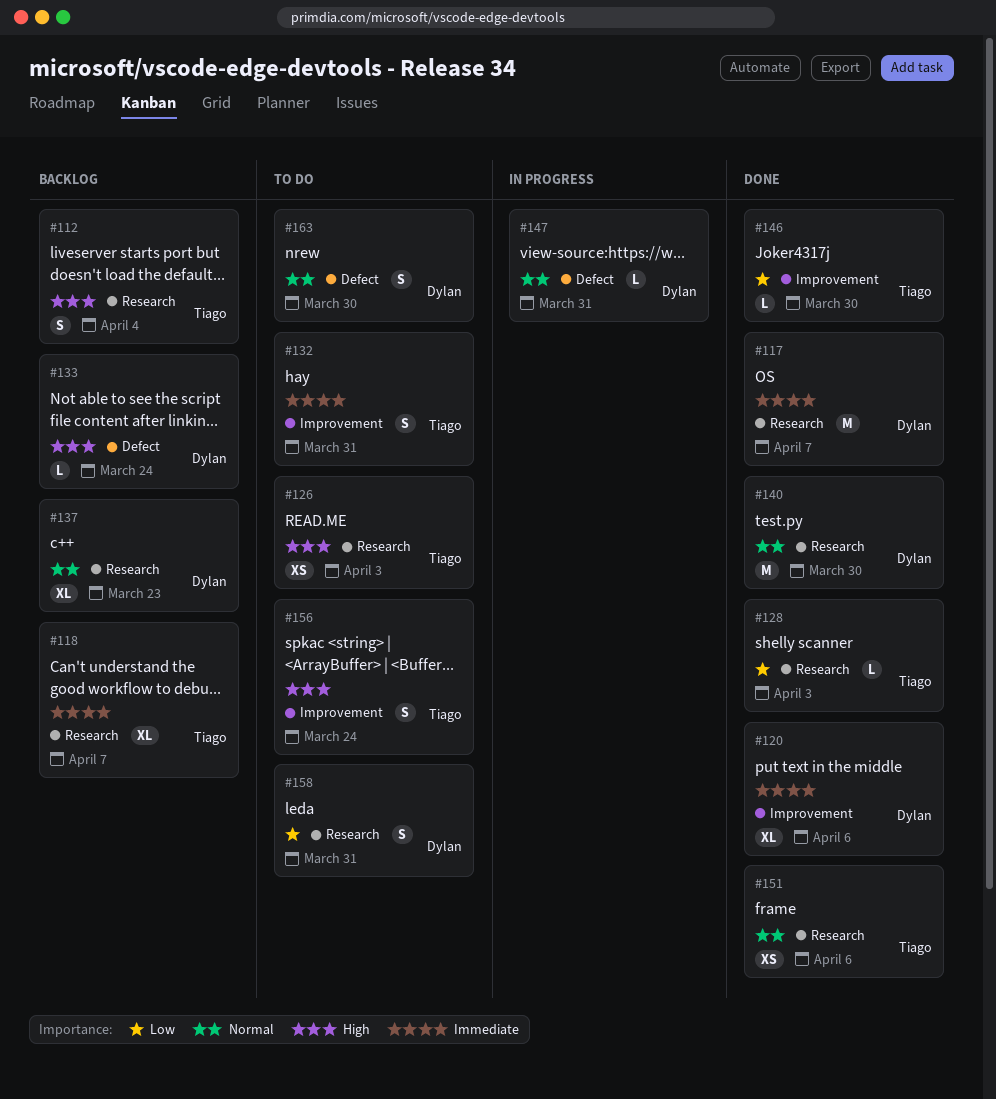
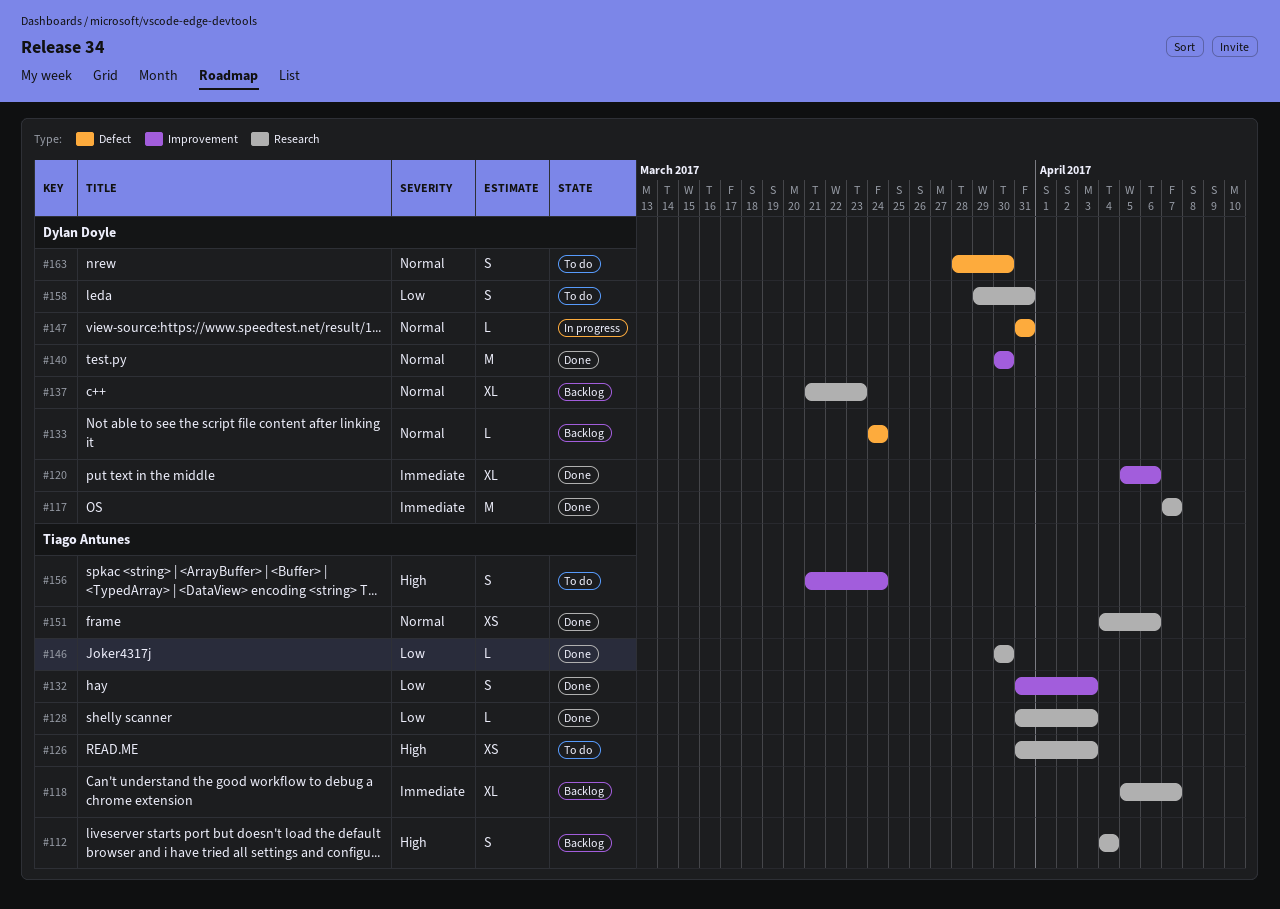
#132, status: To do -> Done
#132, priority: Immediate -> Low
#132, due: Mar 31 -> Apr 3
#133, priority: High -> Normal
#140, label: Research -> Improvement
#146, label: Improvement -> Research

